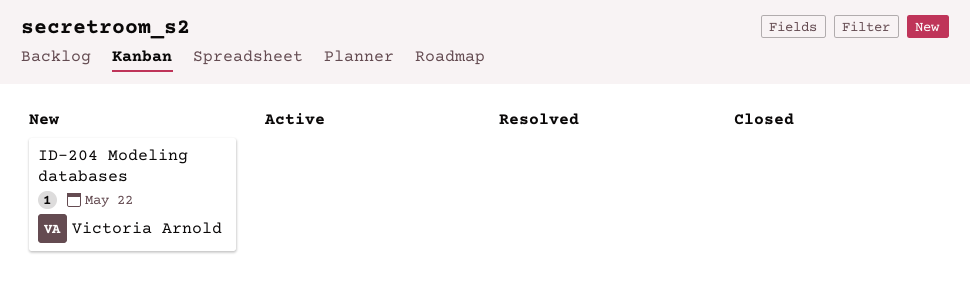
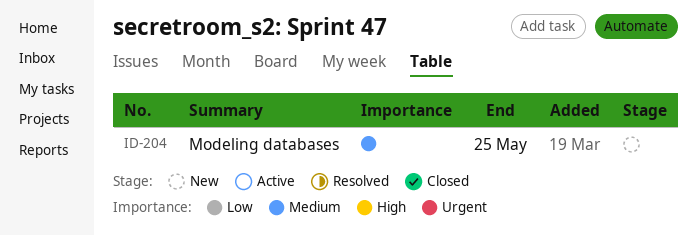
ID-204, due: May 22 -> May 25

